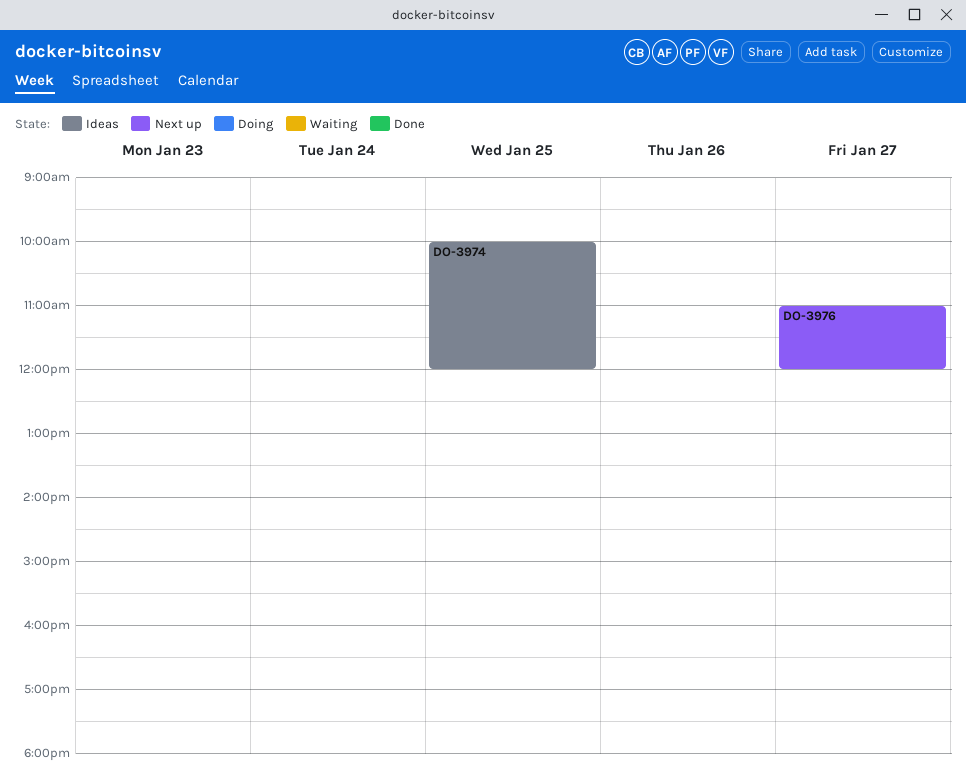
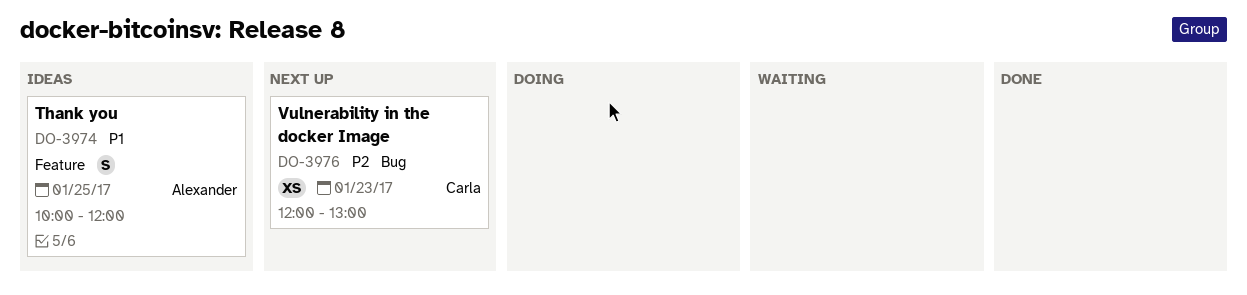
DO-3976, day: Jan 27 -> Jan 23
DO-3976, begins: 11:00 -> 12:00
DO-3976, ends: 12:00 -> 13:00

